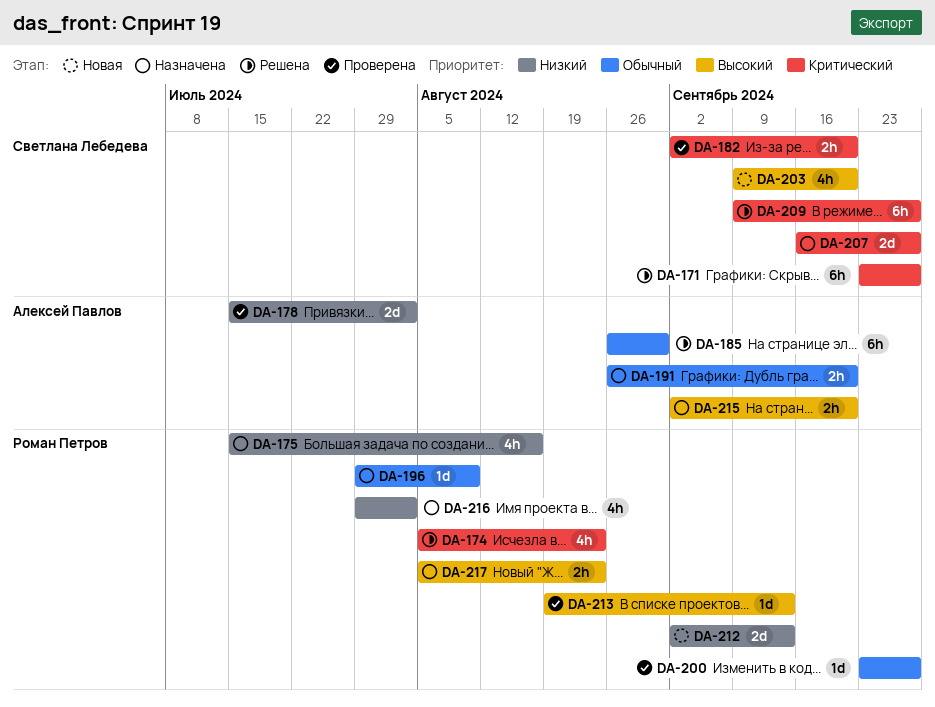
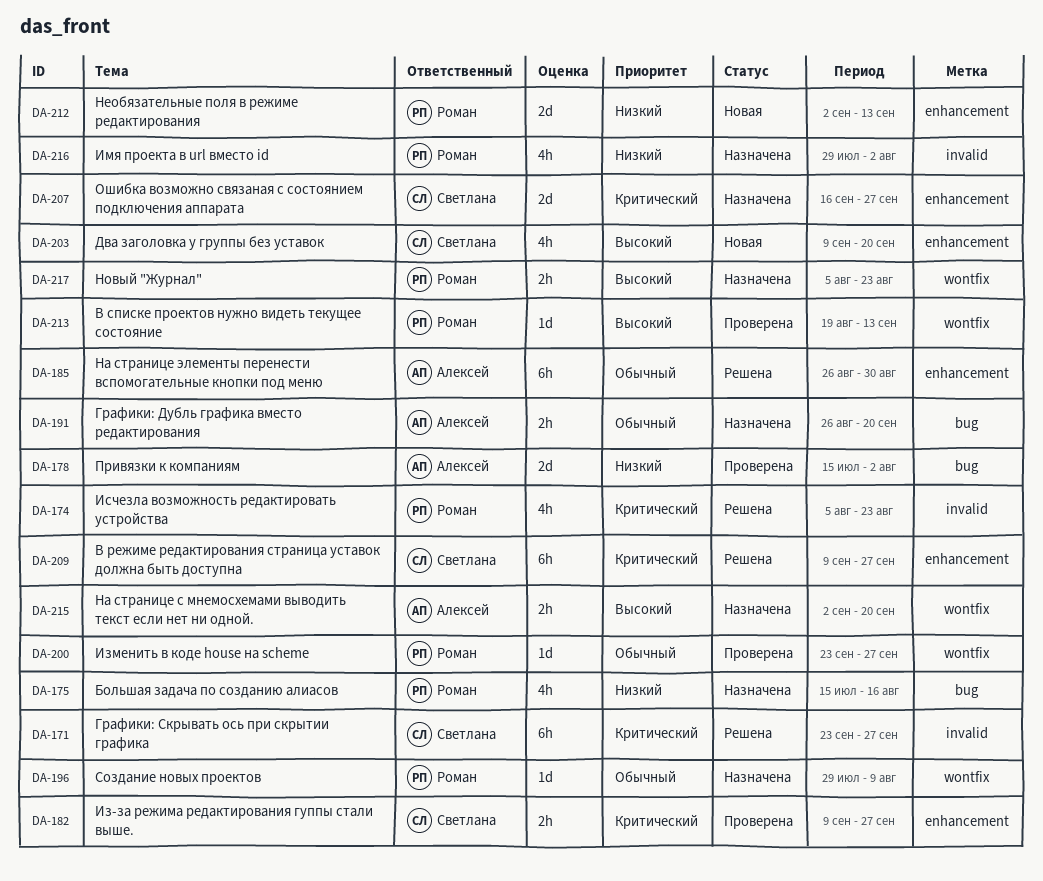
DA-182, start: Sep 2 -> Sep 9
DA-182, due: Sep 20 -> Sep 27

